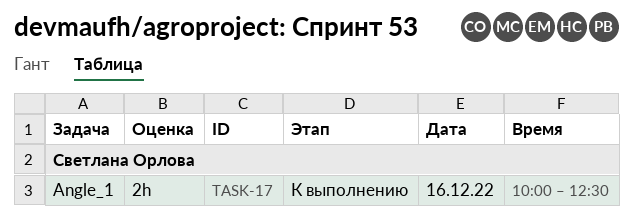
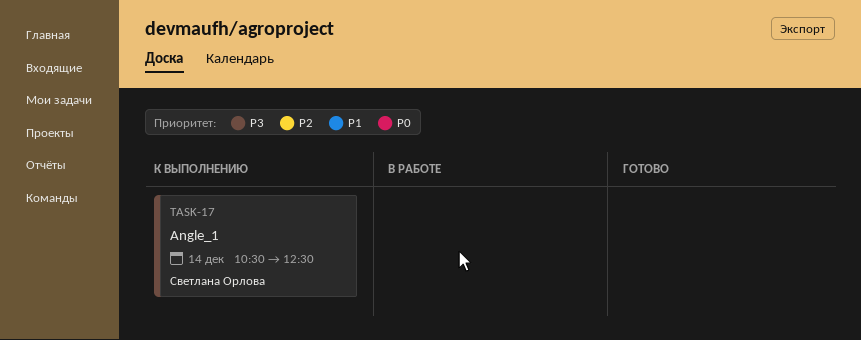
TASK-17, day: Dec 16 -> Dec 14
TASK-17, begins: 10:00 -> 10:30

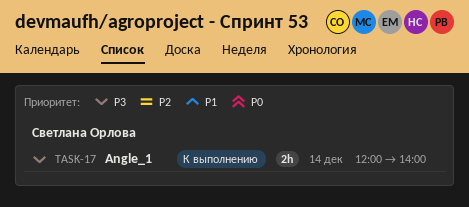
TASK-17, begins: 10:30 -> 12:00
TASK-17, ends: 12:30 -> 14:00

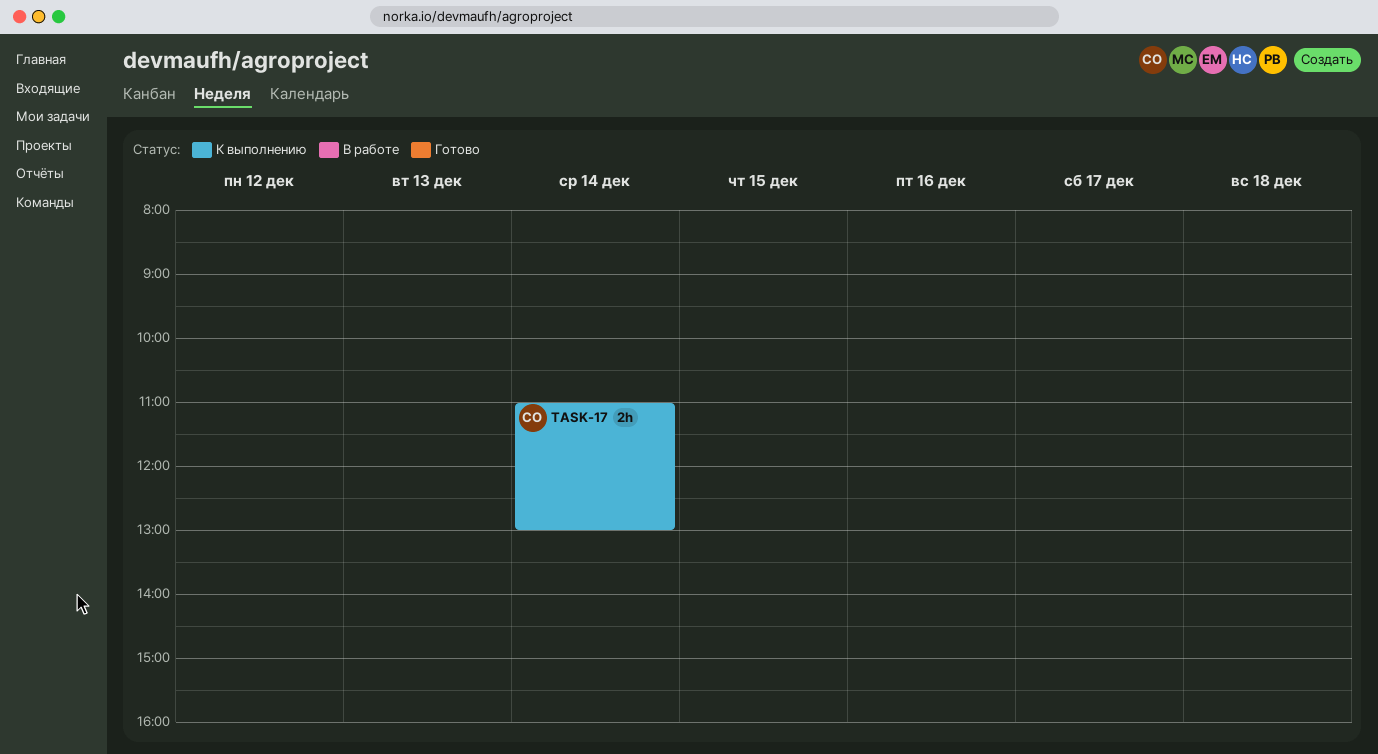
TASK-17, begins: 12:00 -> 11:00
TASK-17, ends: 14:00 -> 13:00

